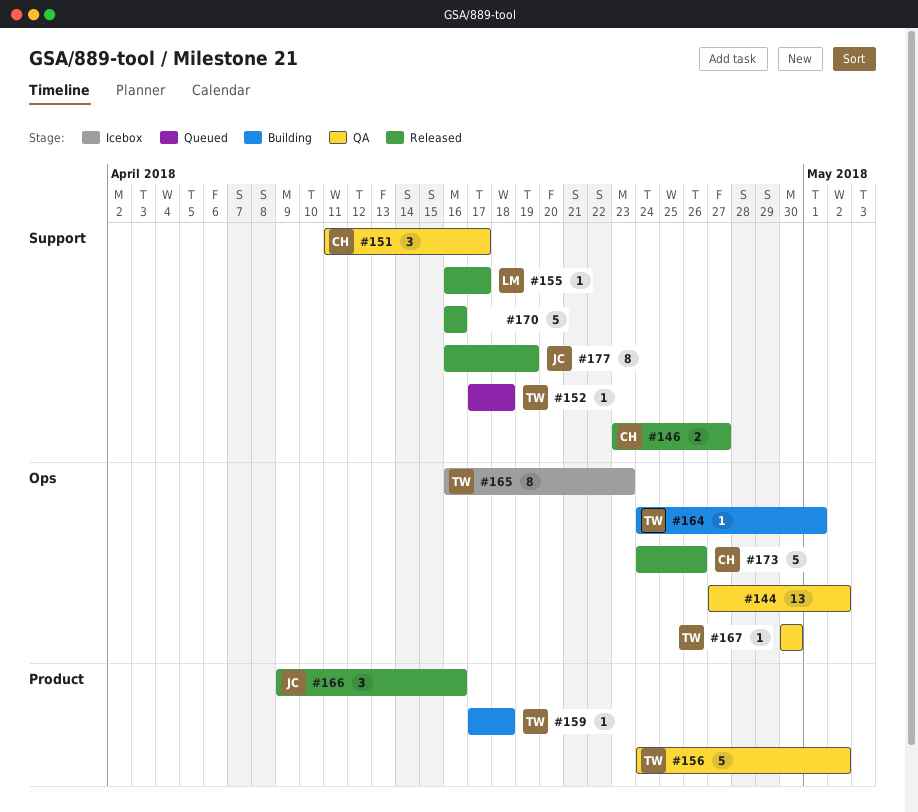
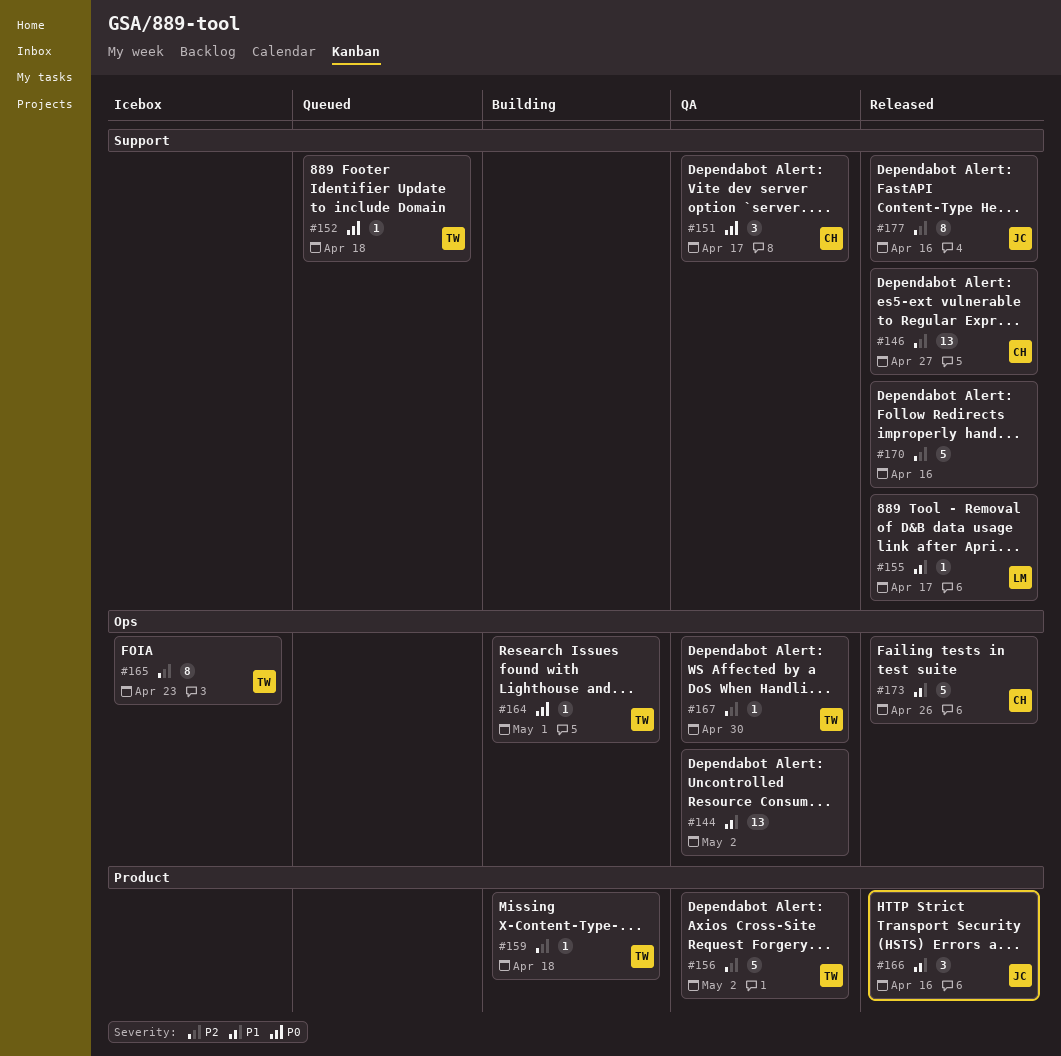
#146, estimate: 2 -> 13
#177, due: Apr 19 -> Apr 16

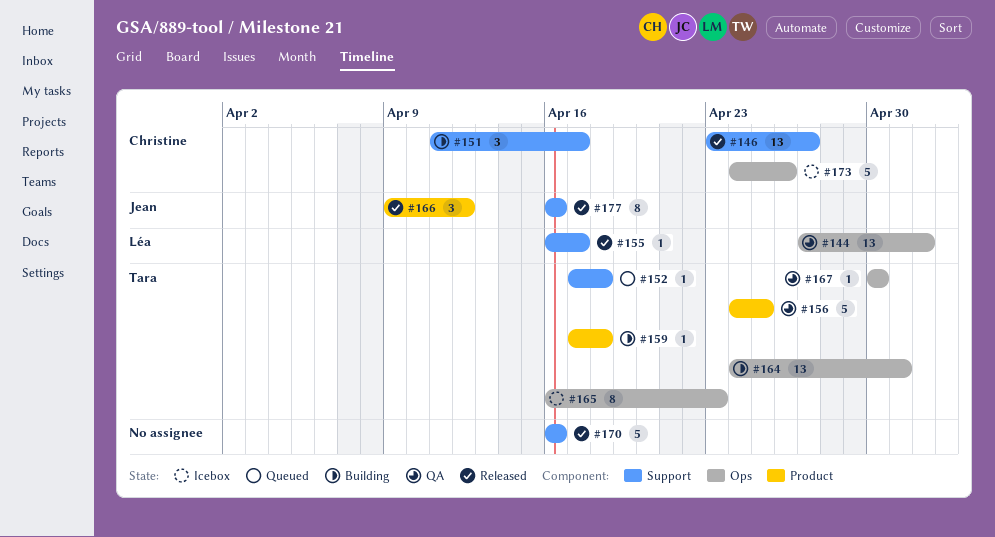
#144, owner: none -> Léa
#151, status: QA -> Building
#156, due: May 2 -> Apr 25
#164, estimate: 1 -> 13
#166, due: Apr 16 -> Apr 12
#173, status: Released -> Icebox

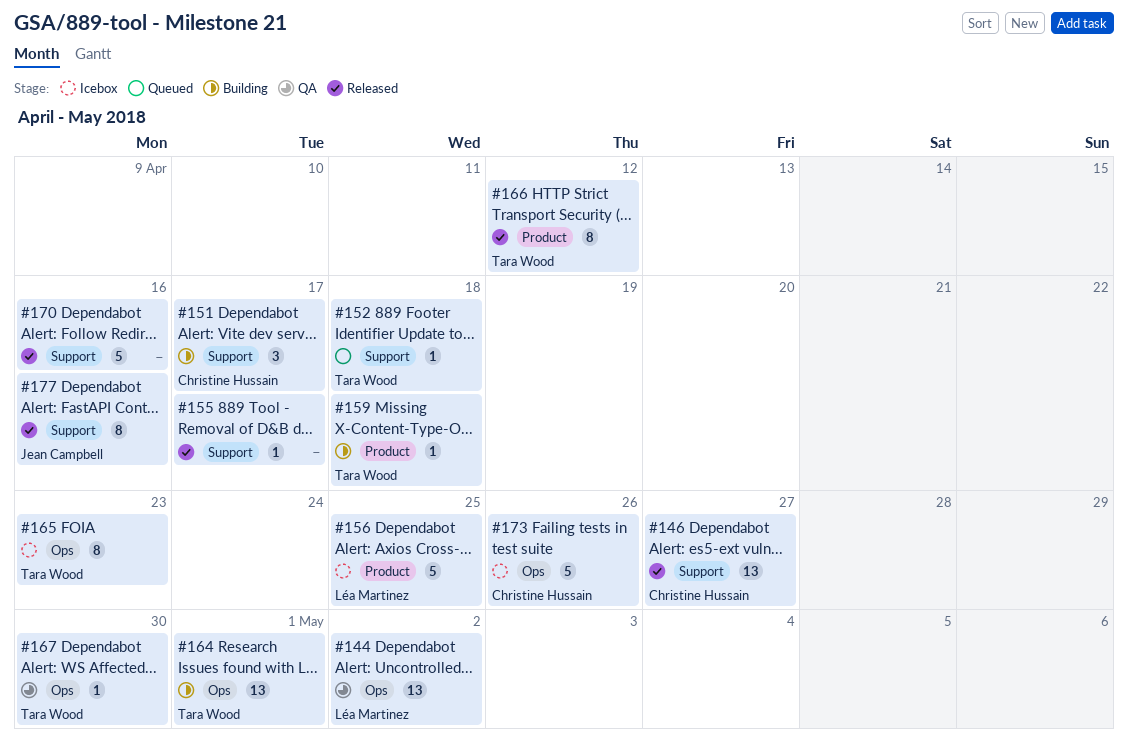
#155, owner: Léa Martinez -> none
#156, status: QA -> Icebox
#156, owner: Tara Wood -> Léa Martinez
#166, owner: Jean Campbell -> Tara Wood
#166, estimate: 3 -> 8

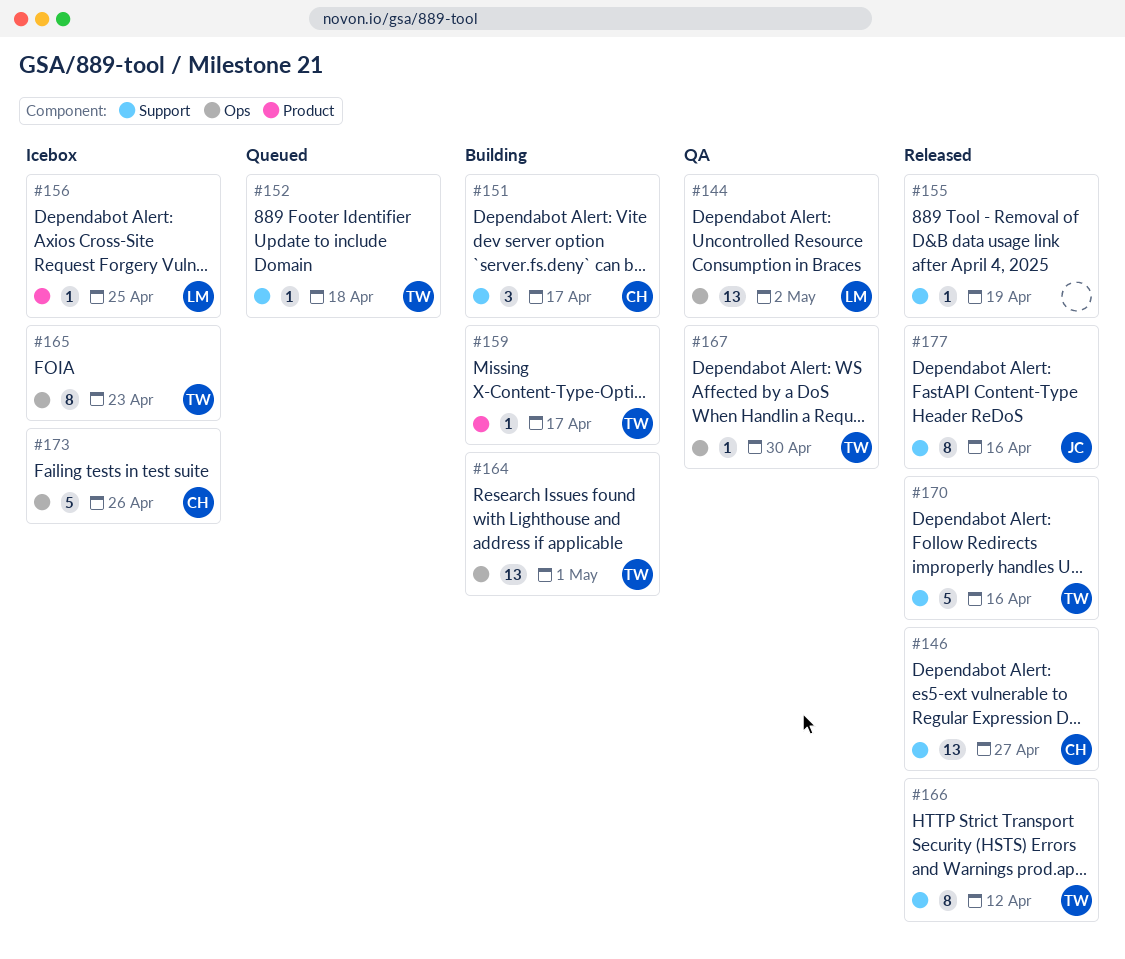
#155, due: Apr 17 -> Apr 19
#156, estimate: 5 -> 1
#159, due: Apr 18 -> Apr 17
#166, label: Product -> Support
#170, owner: none -> Tara Wood

